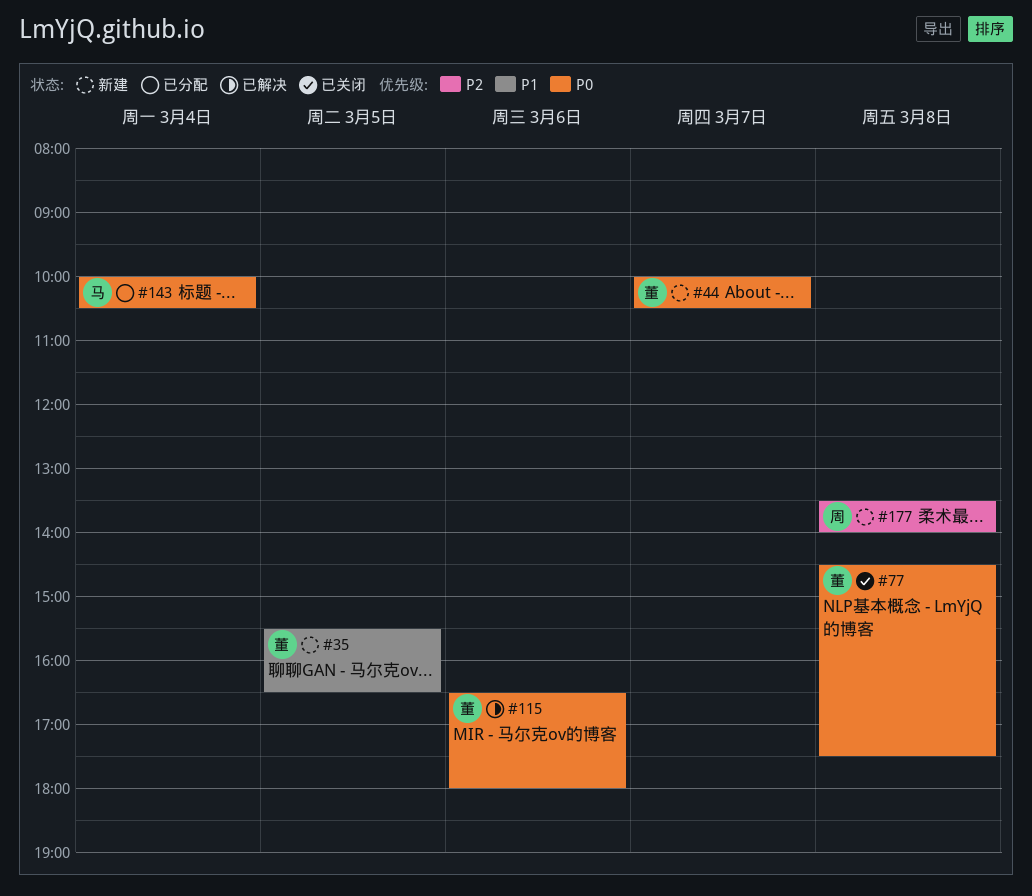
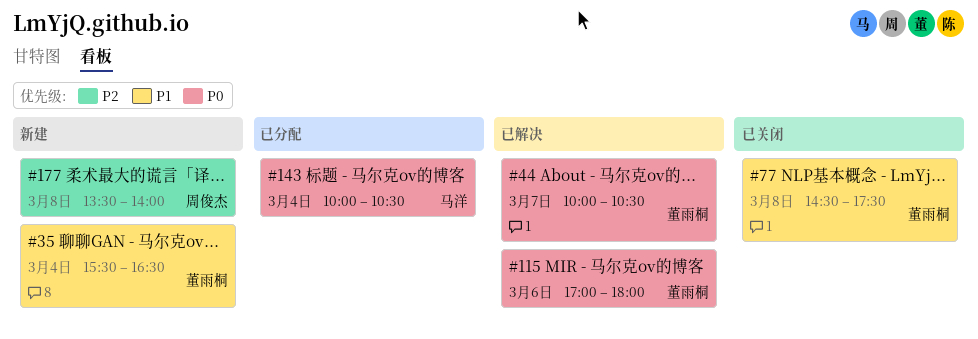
#35, day: Mar 5 -> Mar 4
#44, status: 新建 -> 已解决
#77, priority: P0 -> P1
#115, begins: 16:30 -> 17:00

